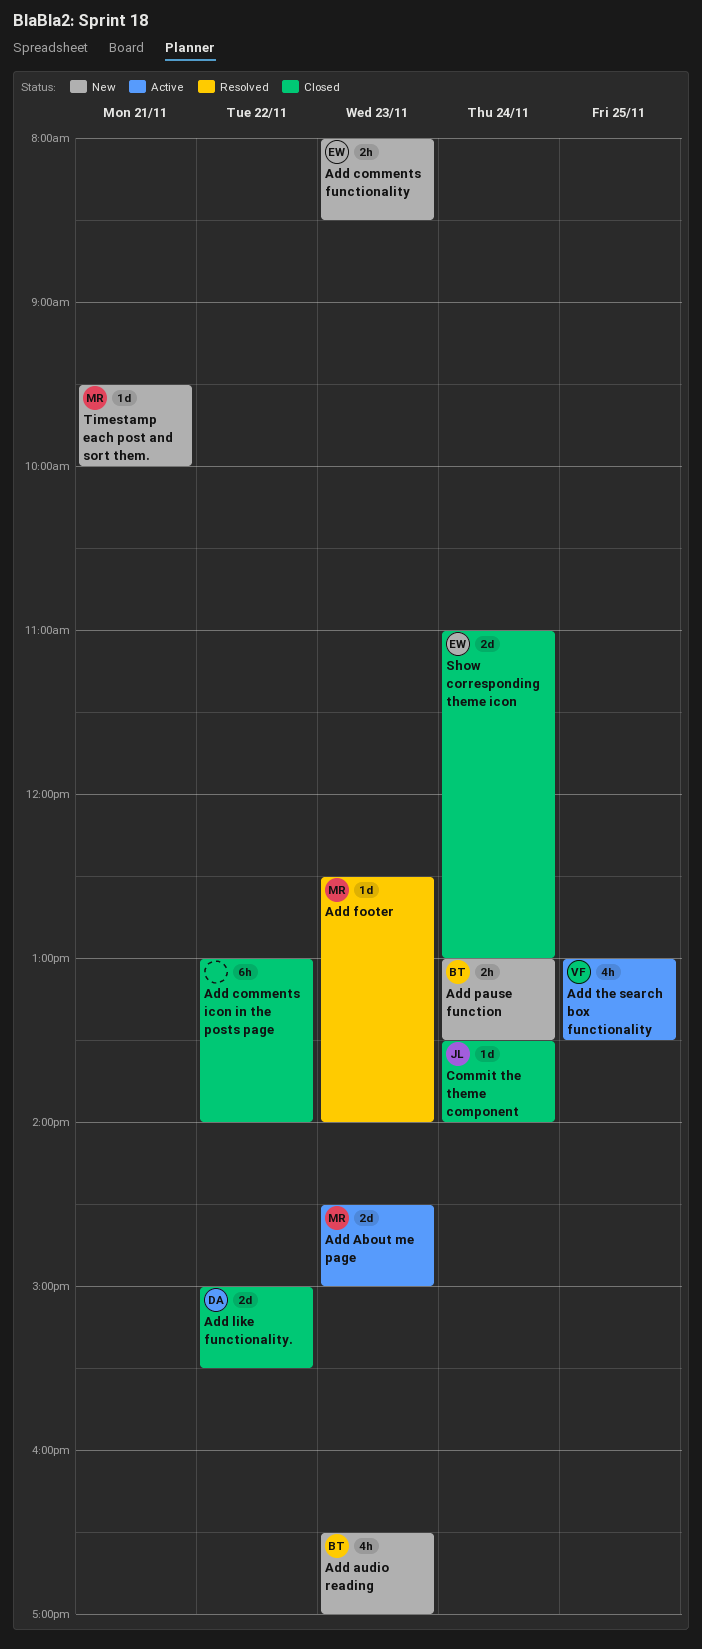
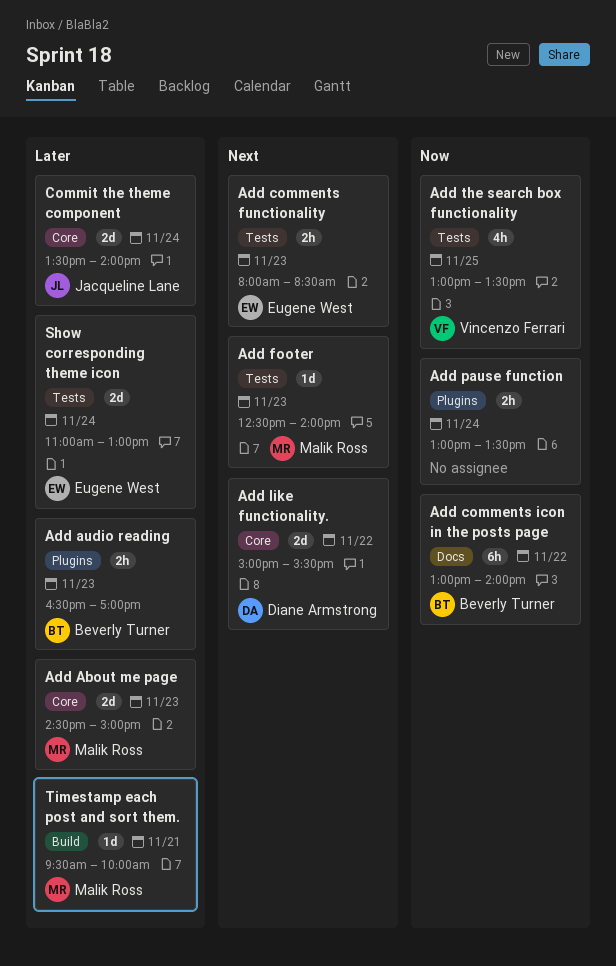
Add audio reading, estimate: 4h -> 2h
Add comments icon in the posts page, owner: none -> Beverly Turner
Add pause function, owner: Beverly Turner -> none
Commit the theme component, estimate: 1d -> 2d

